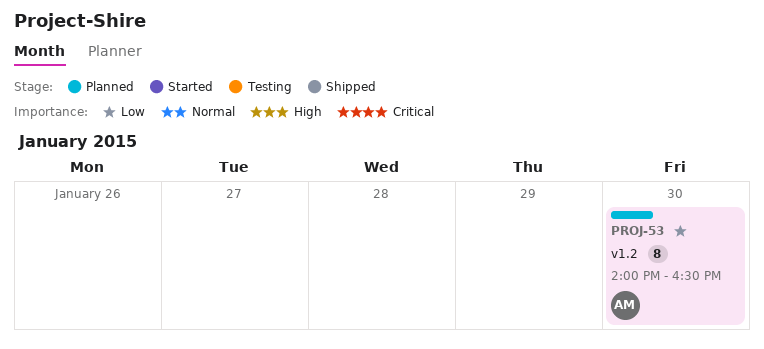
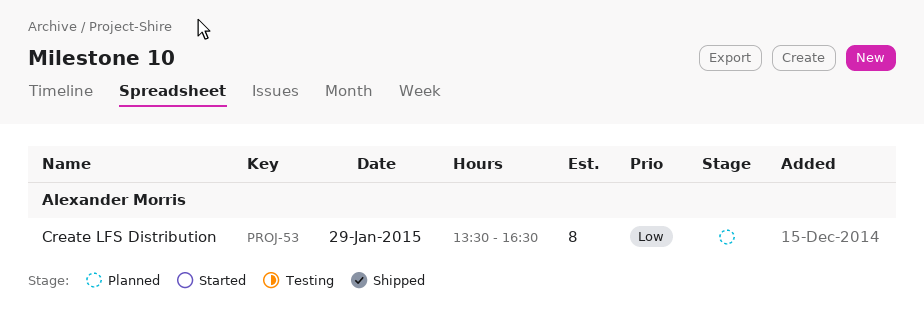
PROJ-53, day: Jan 30 -> Jan 29
PROJ-53, begins: 14:00 -> 13:30

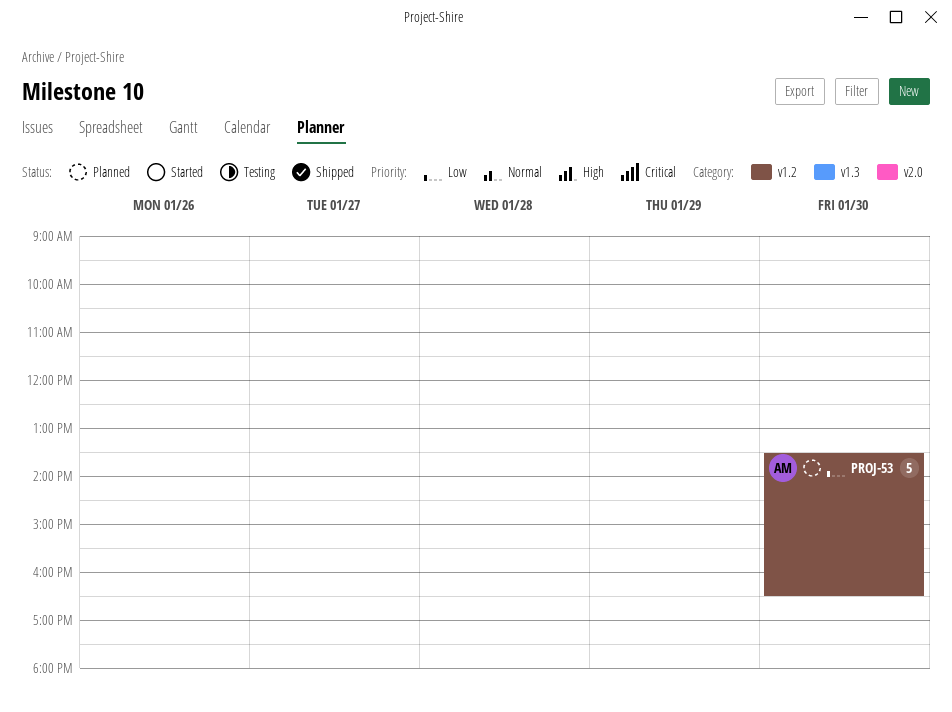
PROJ-53, estimate: 8 -> 5
PROJ-53, day: Jan 29 -> Jan 30

